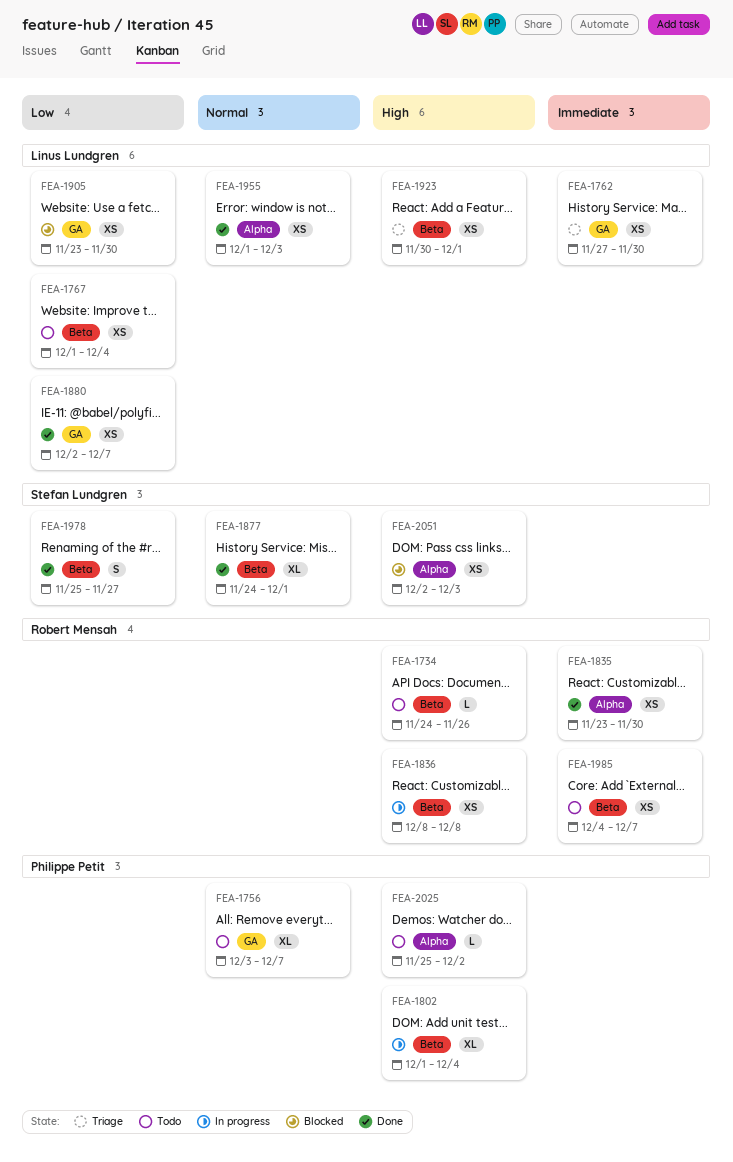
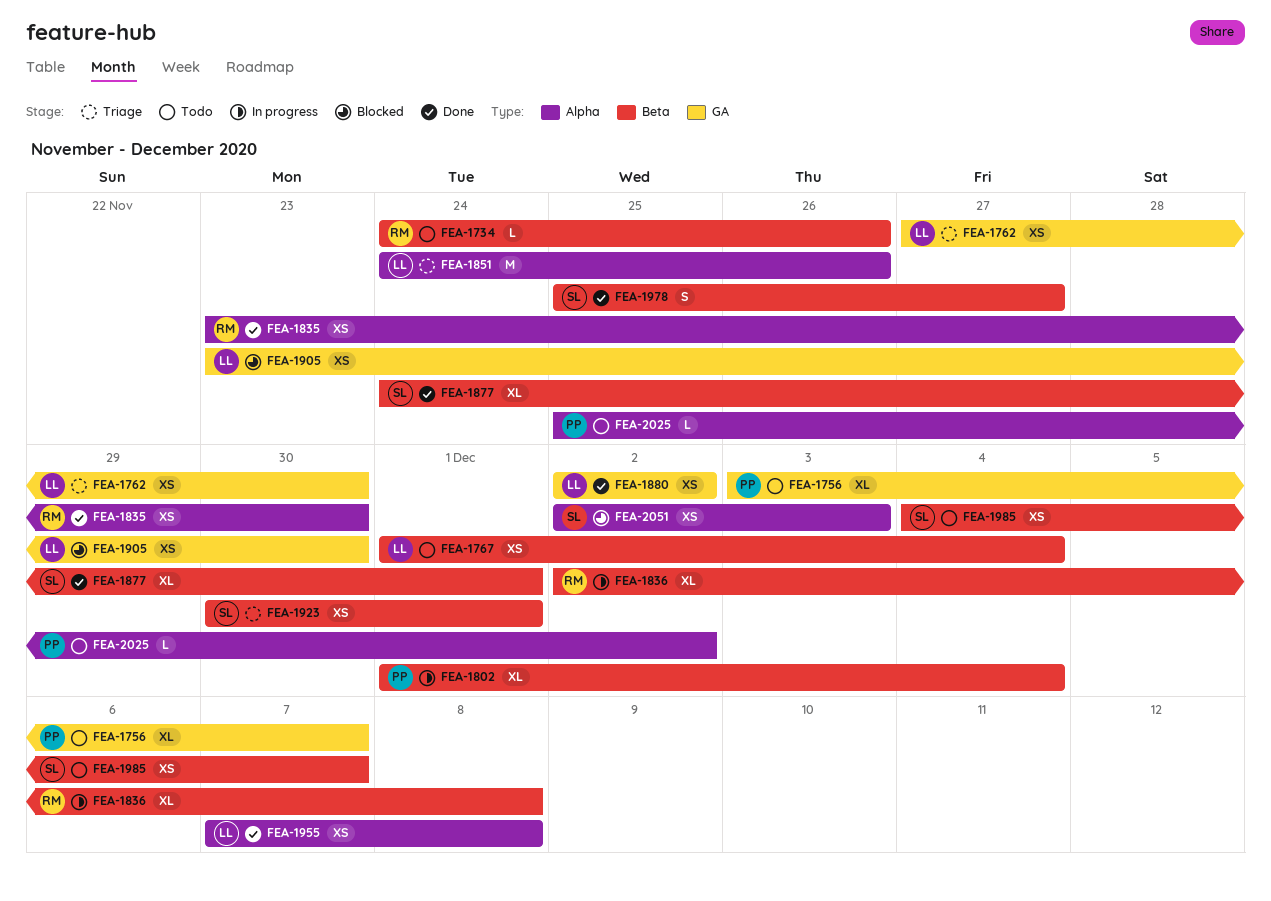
FEA-1836, estimate: XS -> XL
FEA-1836, start: Dec 8 -> Dec 2
FEA-1851: none -> present
FEA-1880, due: Dec 7 -> Dec 2
FEA-1923, owner: Linus Lundgren -> Stefan Lundgren
FEA-1955, start: Dec 1 -> Dec 7
FEA-1955, due: Dec 3 -> Dec 8
FEA-1985, owner: Robert Mensah -> Stefan Lundgren

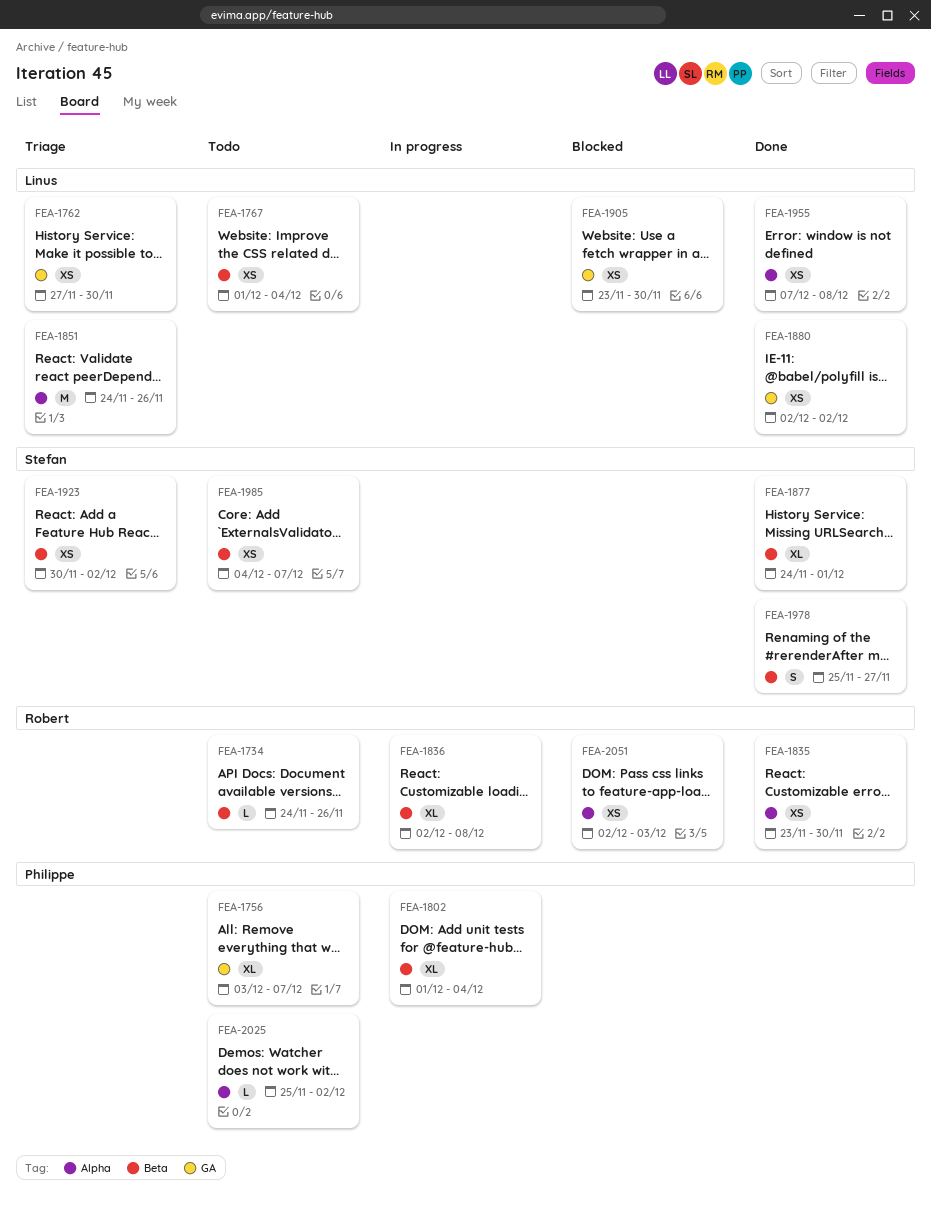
FEA-1923, due: Dec 1 -> Dec 2
FEA-2051, owner: Stefan -> Robert

